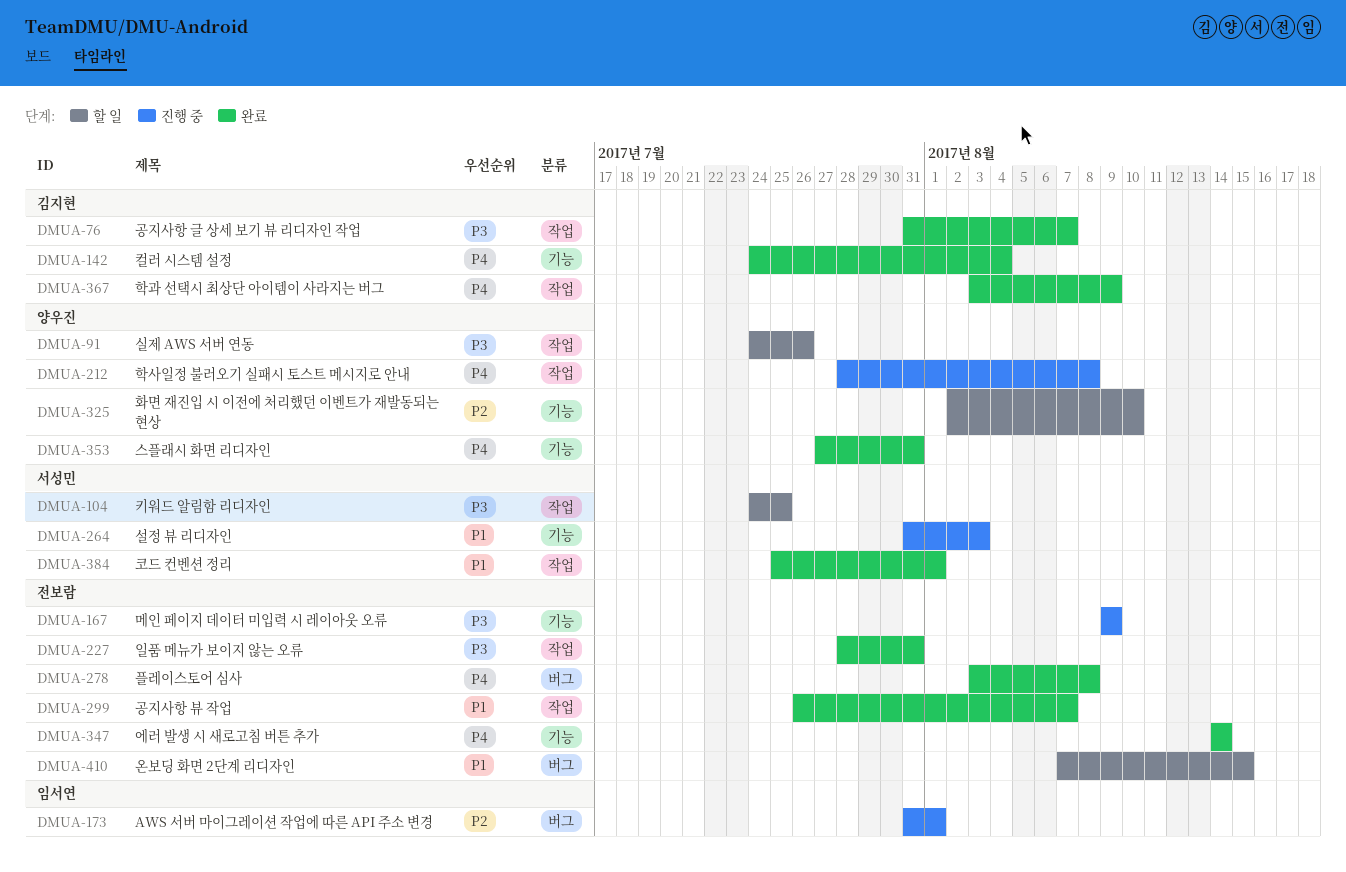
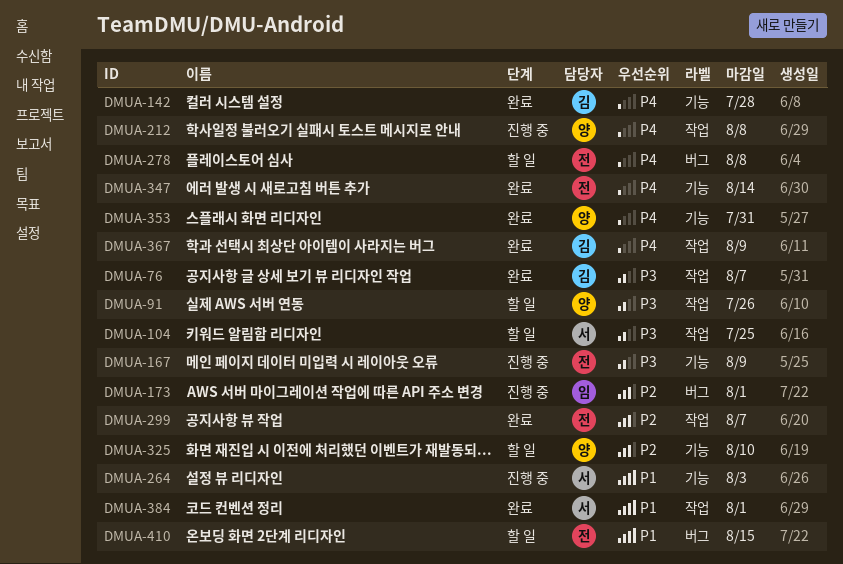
DMUA-142, due: Aug 4 -> Jul 28
DMUA-227: present -> none
DMUA-278, status: 완료 -> 할 일
DMUA-299, priority: P1 -> P2

